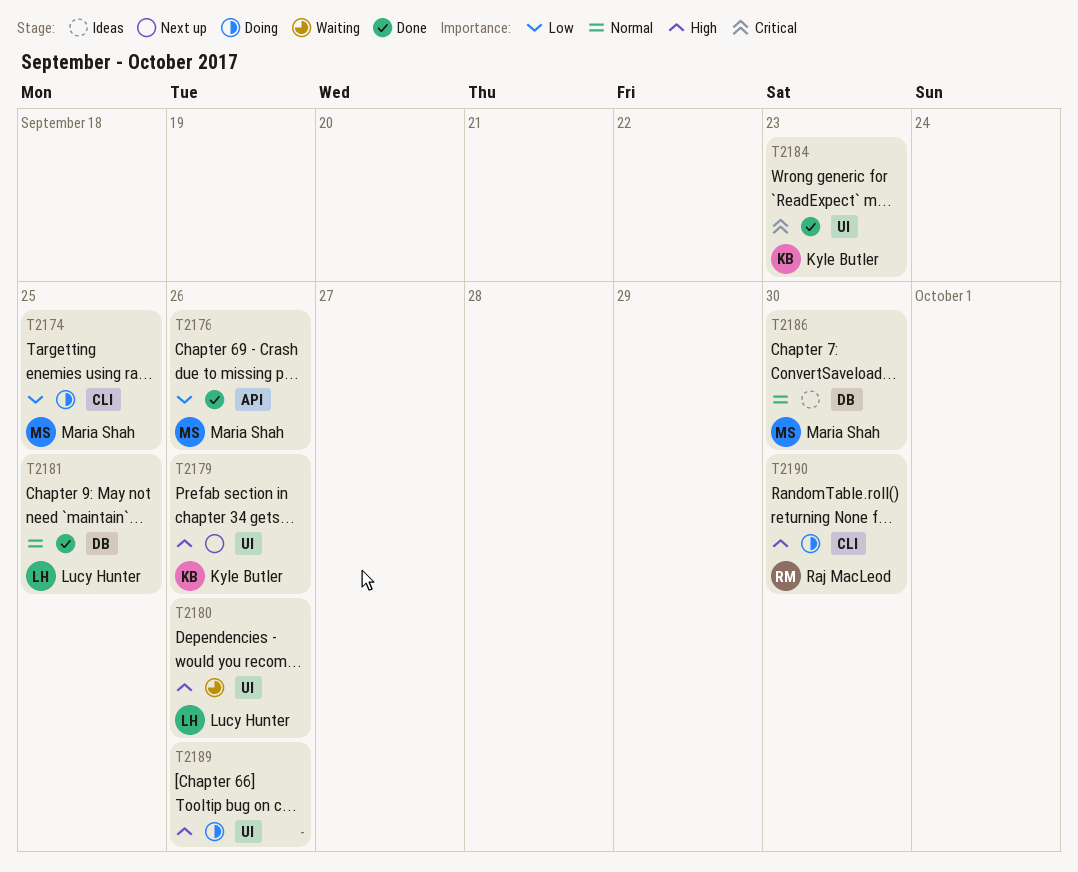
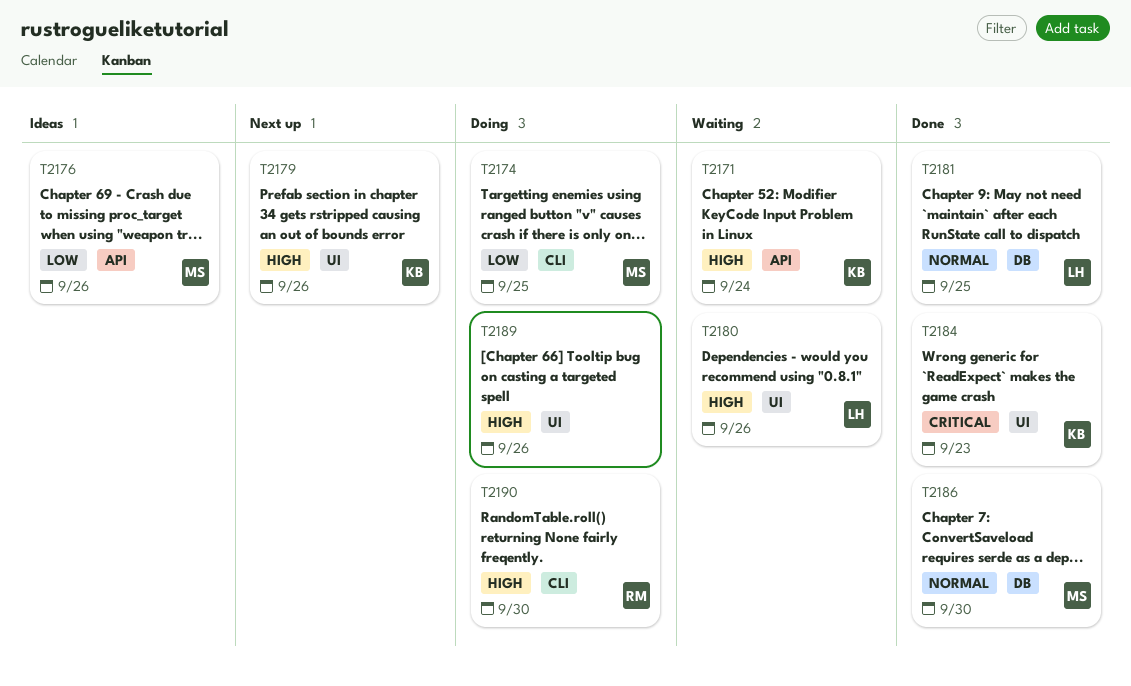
T2171: none -> present
T2176, status: Done -> Ideas
T2186, status: Ideas -> Done

